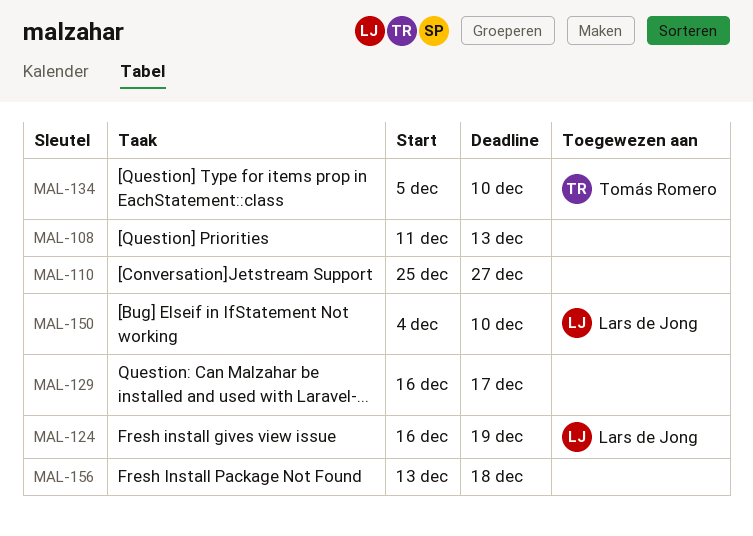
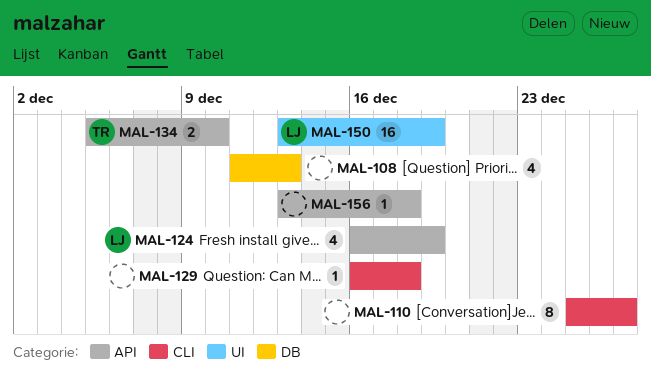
MAL-129, due: Dec 17 -> Dec 18
MAL-150, start: Dec 4 -> Dec 13
MAL-150, due: Dec 10 -> Dec 19

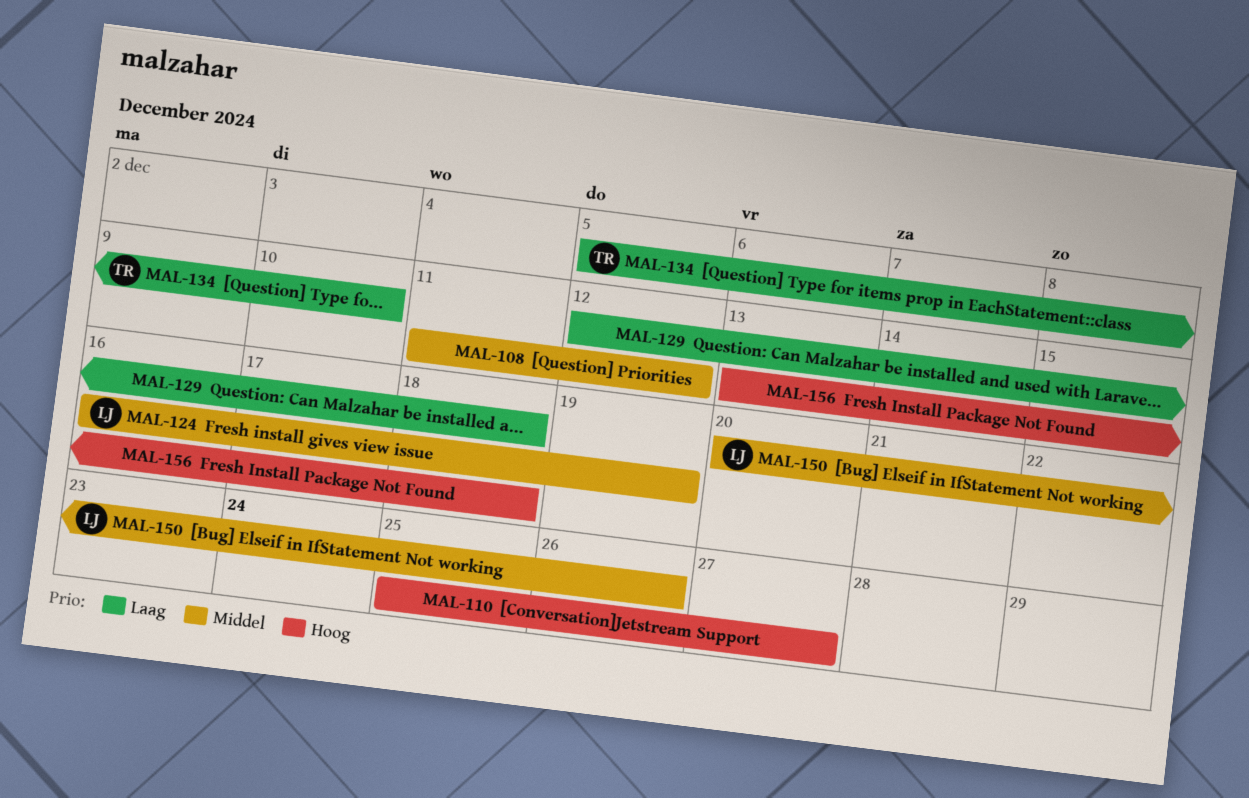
MAL-108, due: Dec 13 -> Dec 12
MAL-129, start: Dec 16 -> Dec 12
MAL-150, start: Dec 13 -> Dec 20
MAL-150, due: Dec 19 -> Dec 26

